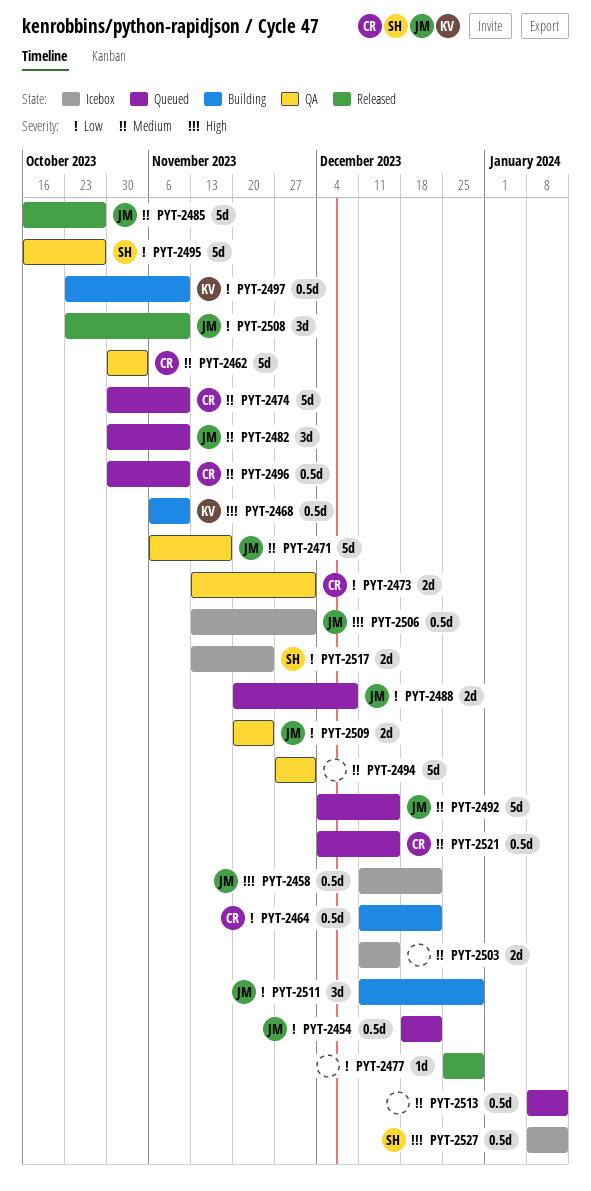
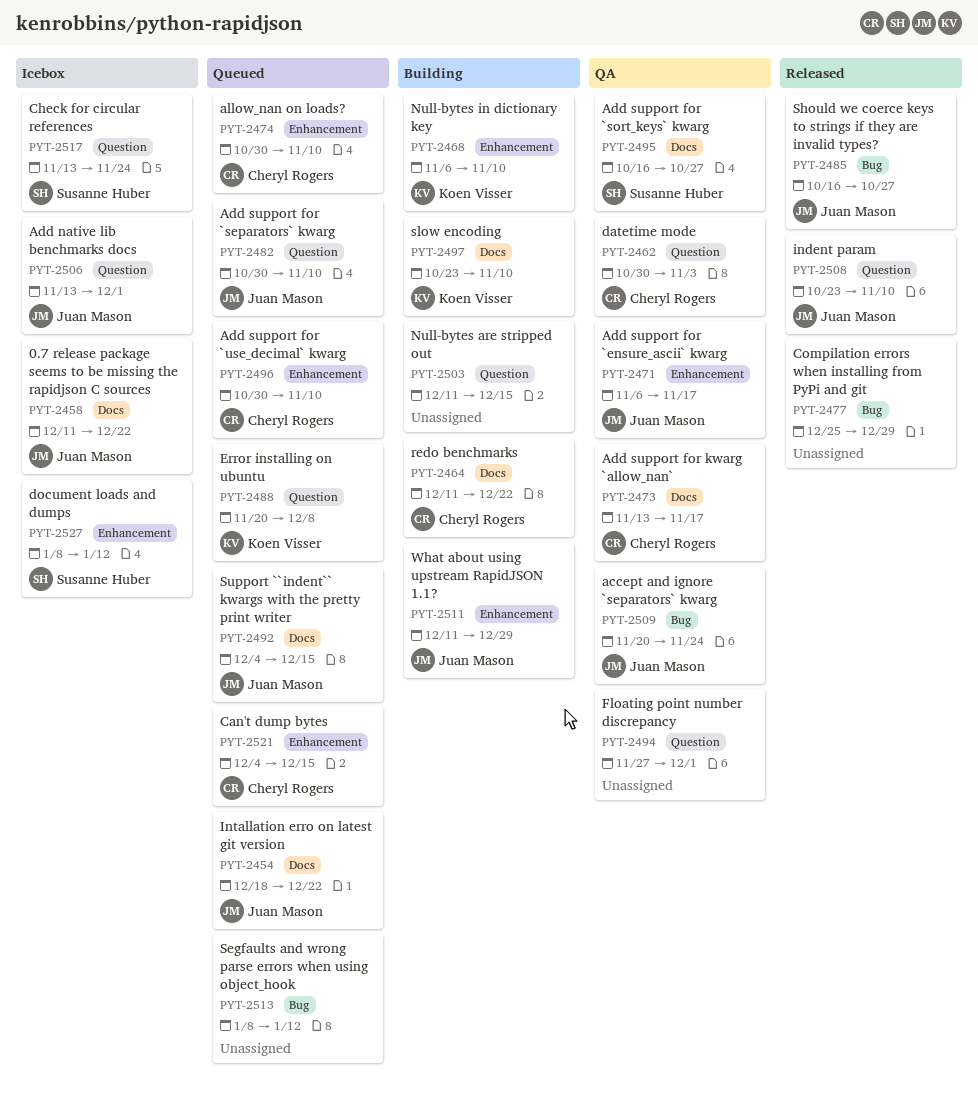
PYT-2473, due: Dec 1 -> Nov 17
PYT-2488, owner: Juan Mason -> Koen Visser
PYT-2503, status: Icebox -> Building

